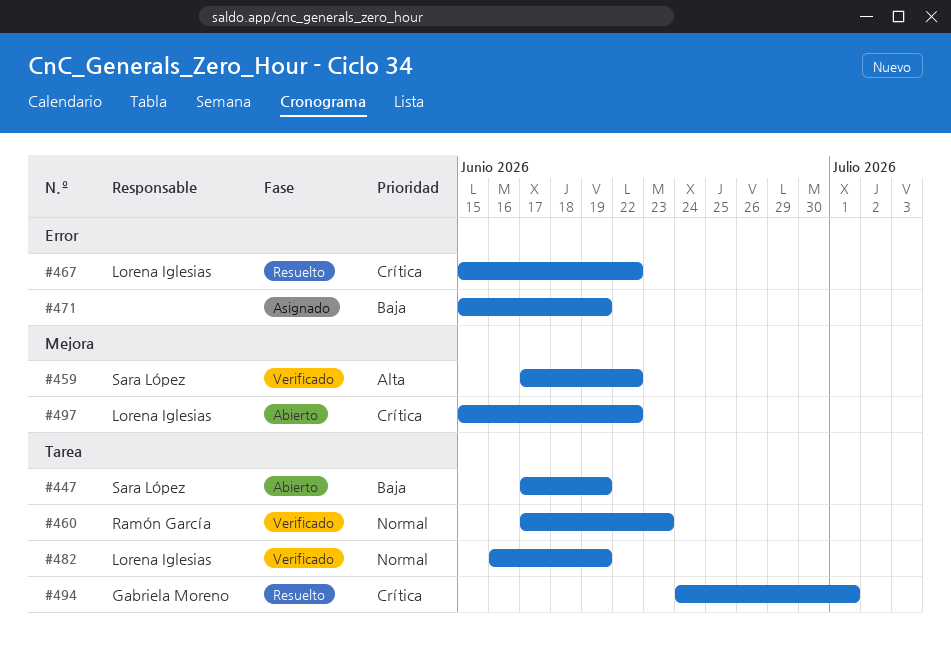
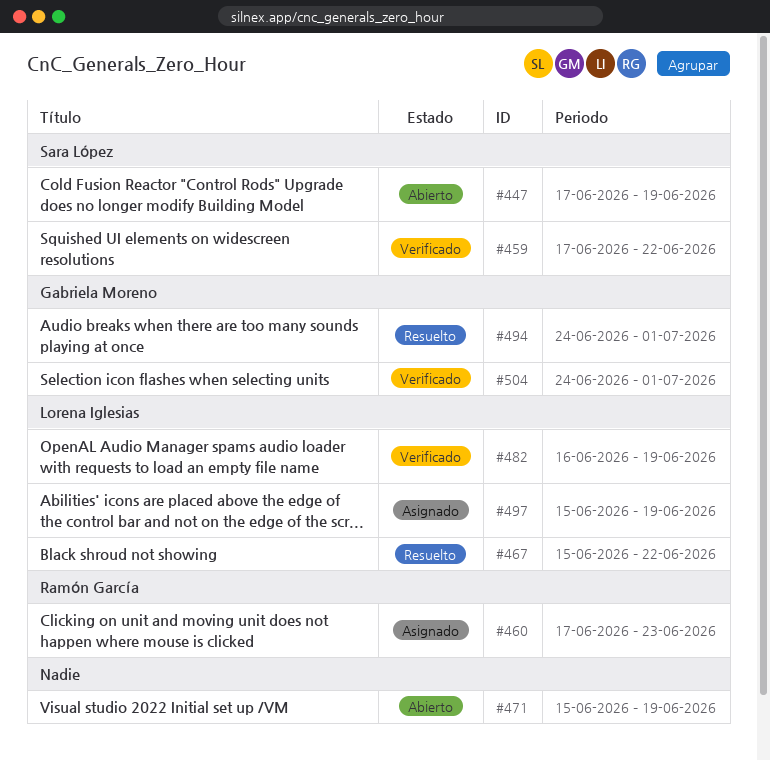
#460, status: Verificado -> Asignado
#471, status: Asignado -> Abierto
#497, status: Abierto -> Asignado
#497, due: Jun 22 -> Jun 19
#504: none -> present

